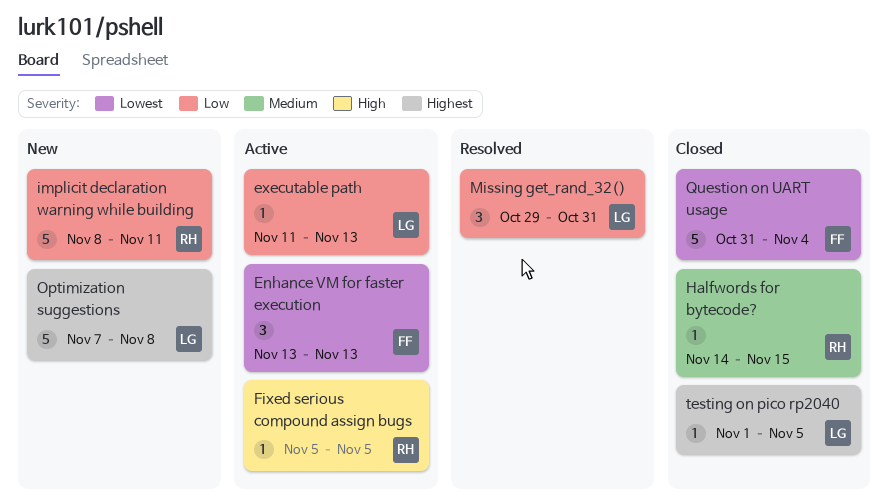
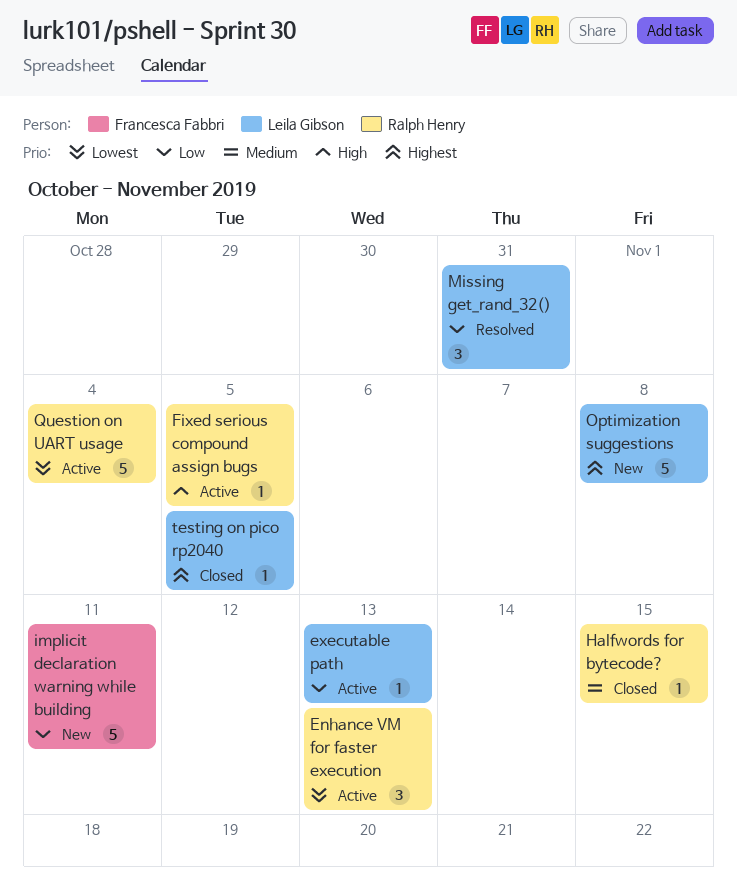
Enhance VM for faster execution, owner: Francesca Fabbri -> Ralph Henry
implicit declaration warning while building, owner: Ralph Henry -> Francesca Fabbri
Question on UART usage, status: Closed -> Active
Question on UART usage, owner: Francesca Fabbri -> Ralph Henry

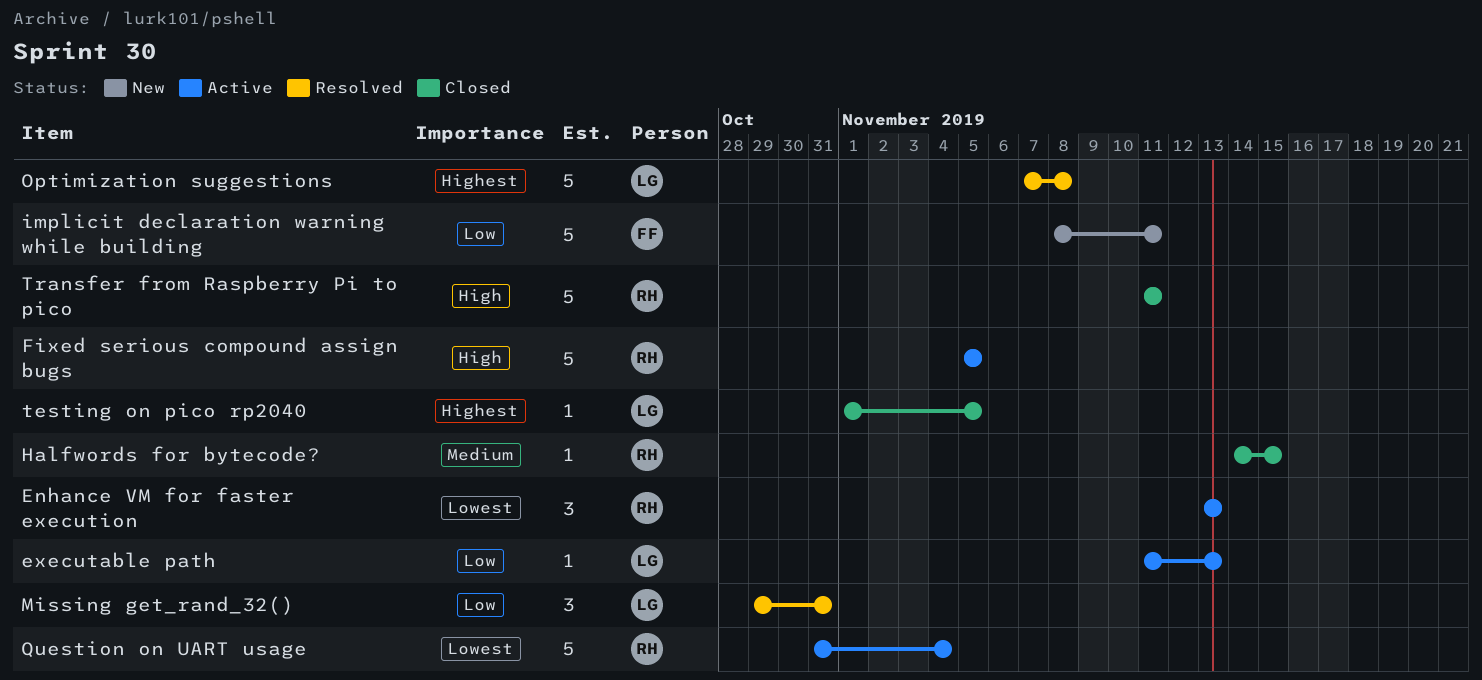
Fixed serious compound assign bugs, estimate: 1 -> 5
Optimization suggestions, status: New -> Resolved
Transfer from Raspberry Pi to pico: none -> present

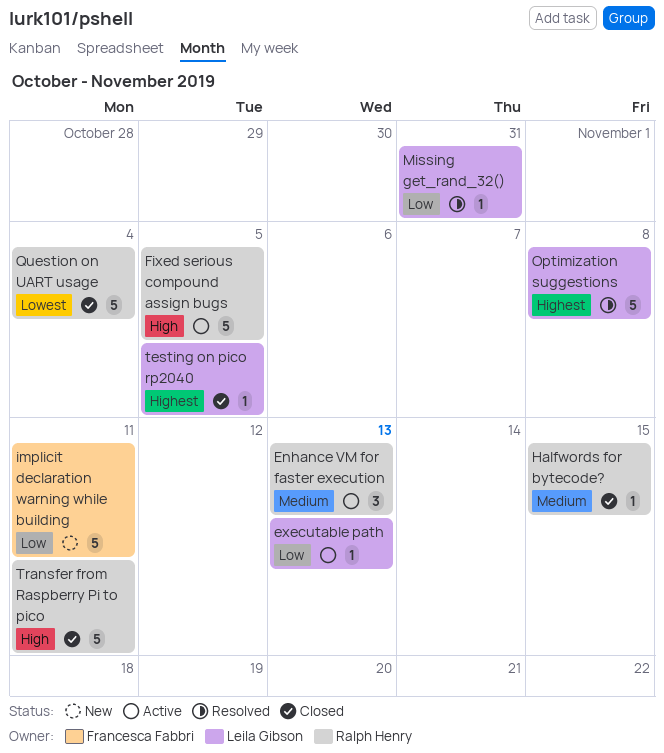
Enhance VM for faster execution, priority: Lowest -> Medium
Missing get_rand_32(), estimate: 3 -> 1
Question on UART usage, status: Active -> Closed

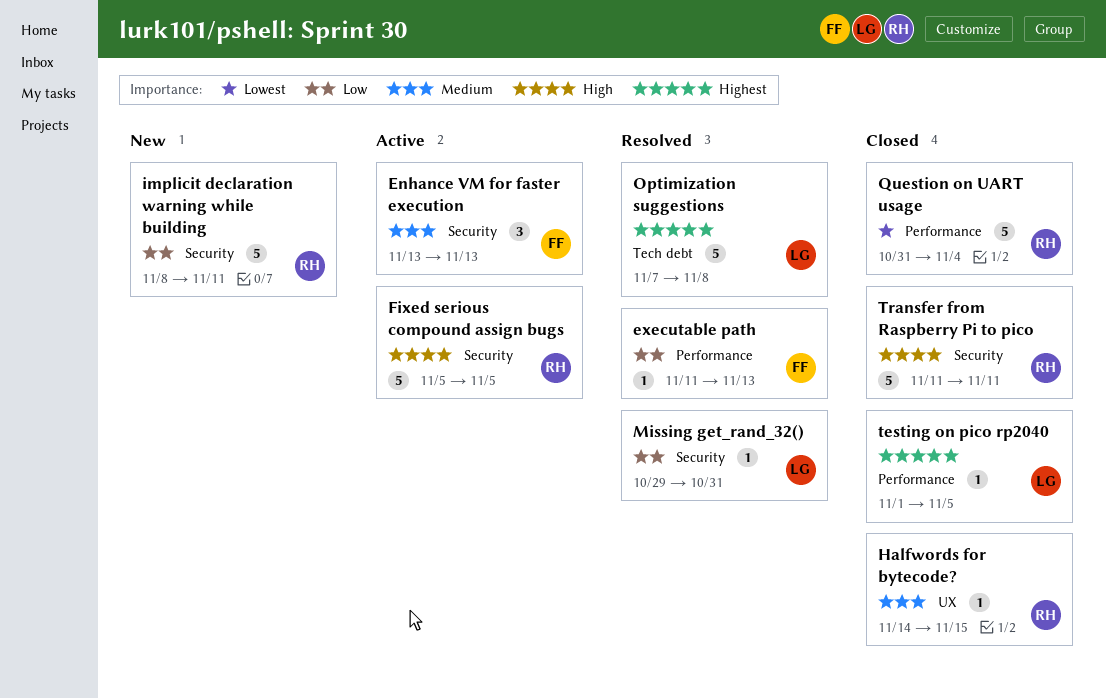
Enhance VM for faster execution, owner: Ralph Henry -> Francesca Fabbri
executable path, status: Active -> Resolved
executable path, owner: Leila Gibson -> Francesca Fabbri
implicit declaration warning while building, owner: Francesca Fabbri -> Ralph Henry

